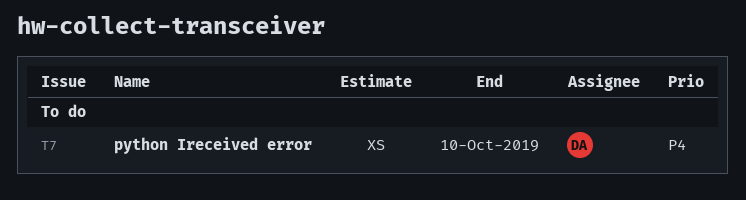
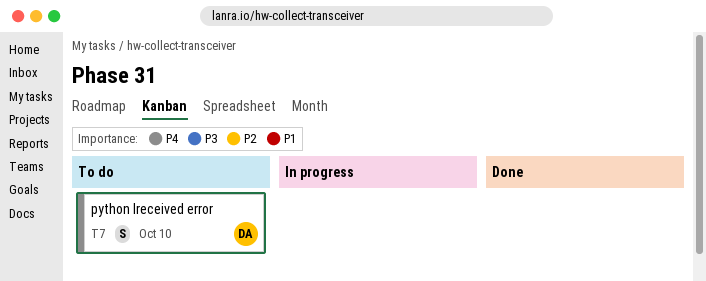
T7, estimate: XS -> S

